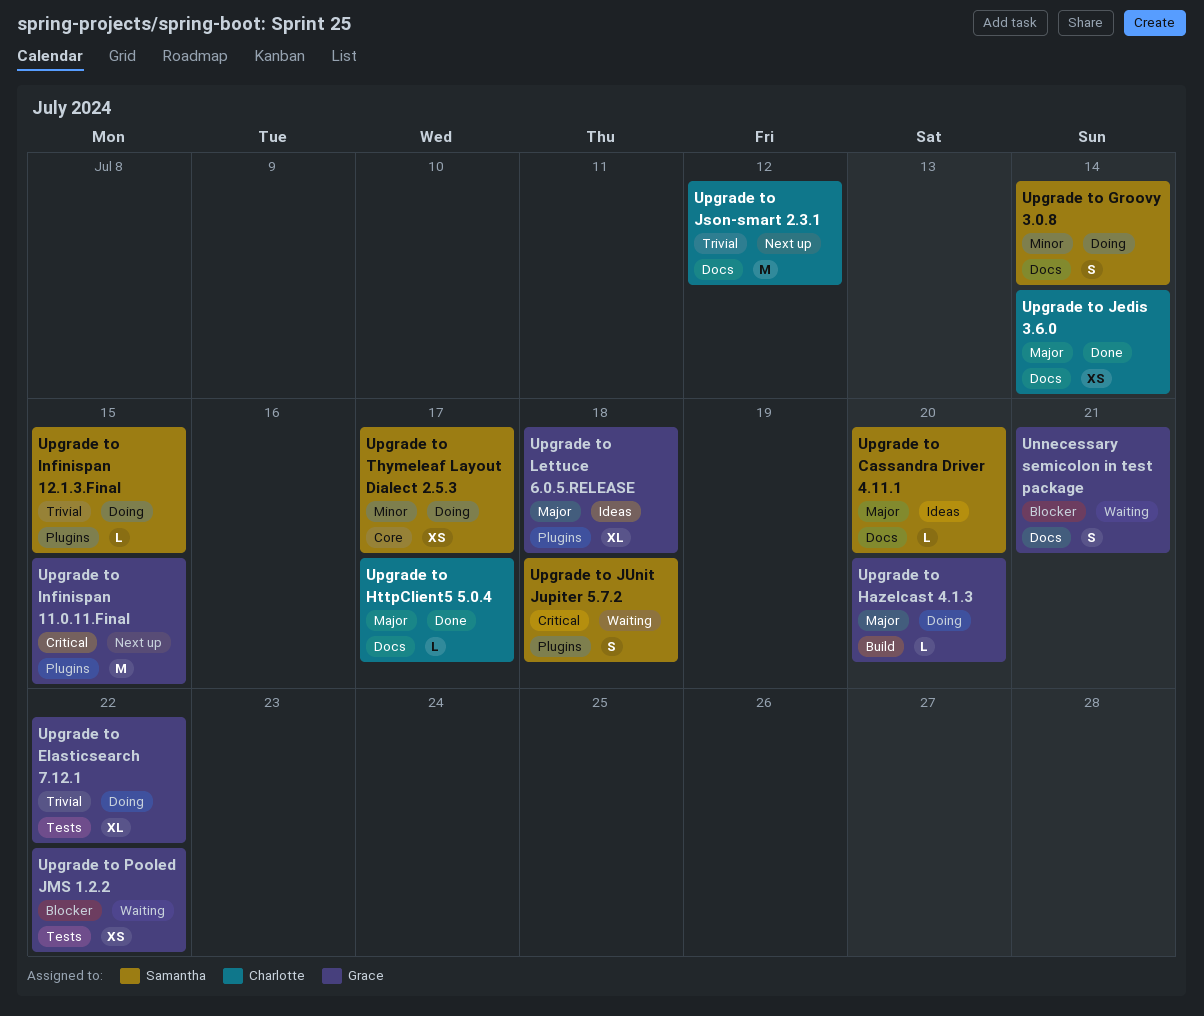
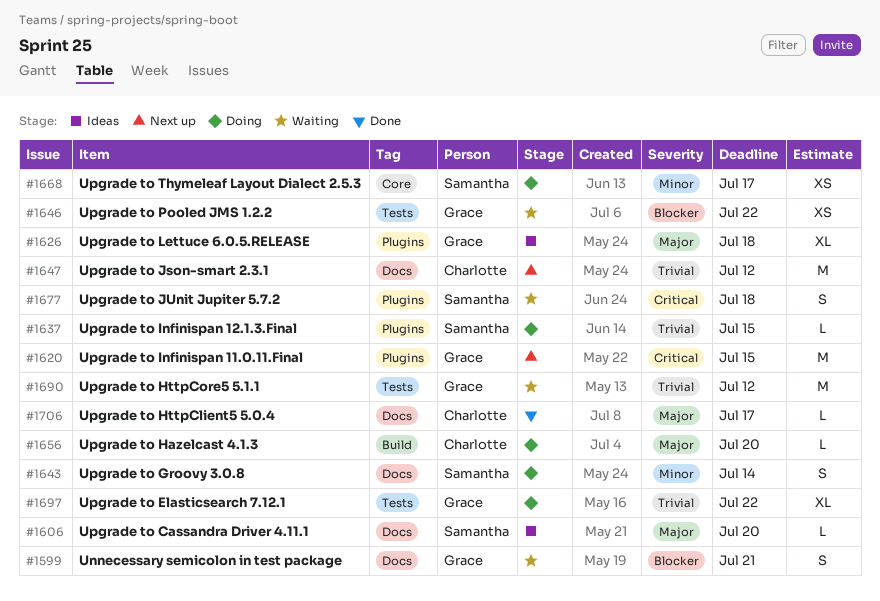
Upgrade to Hazelcast 4.1.3, owner: Grace -> Charlotte
Upgrade to HttpCore5 5.1.1: none -> present
Upgrade to Jedis 3.6.0: present -> none

